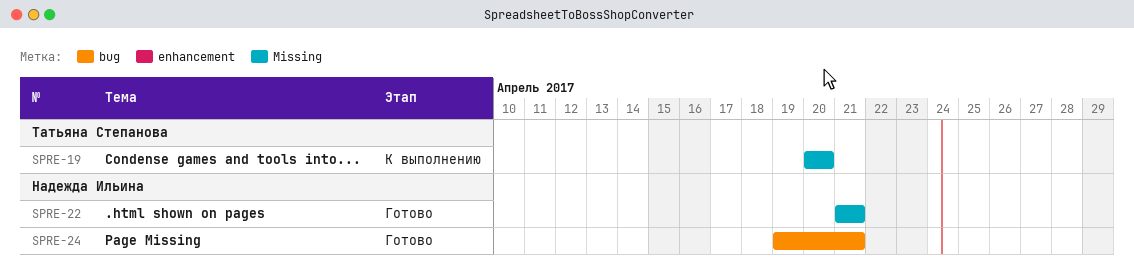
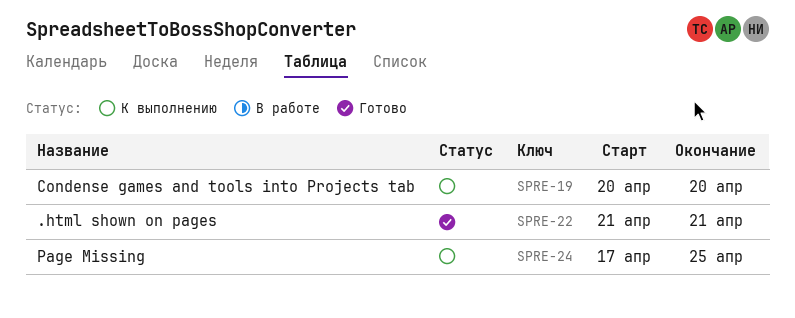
SPRE-24, status: Готово -> К выполнению
SPRE-24, start: Apr 19 -> Apr 17
SPRE-24, due: Apr 21 -> Apr 25

